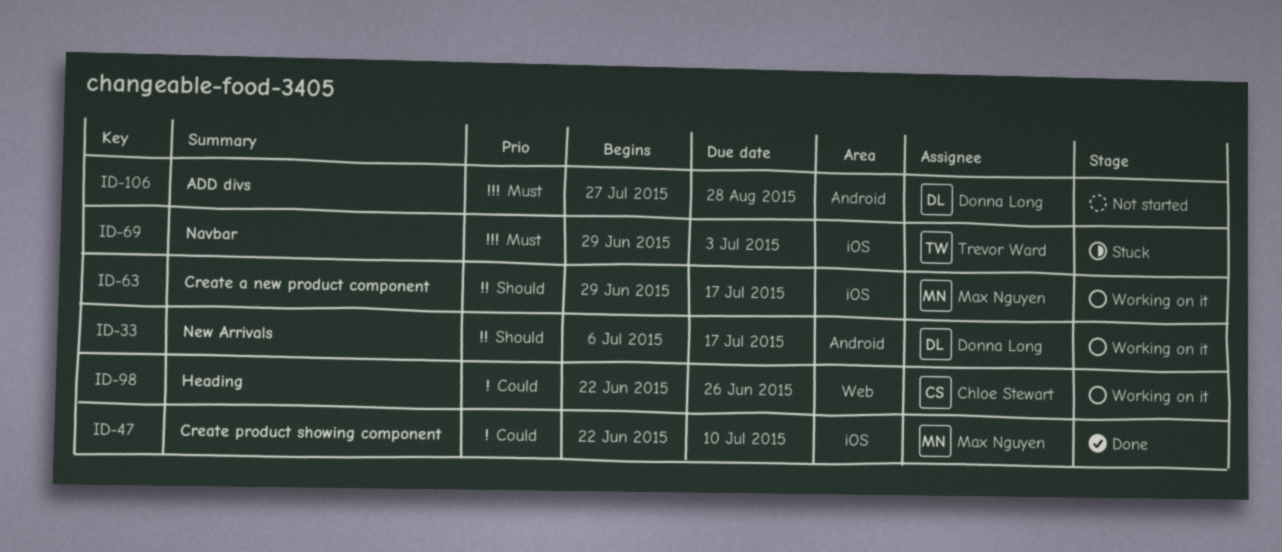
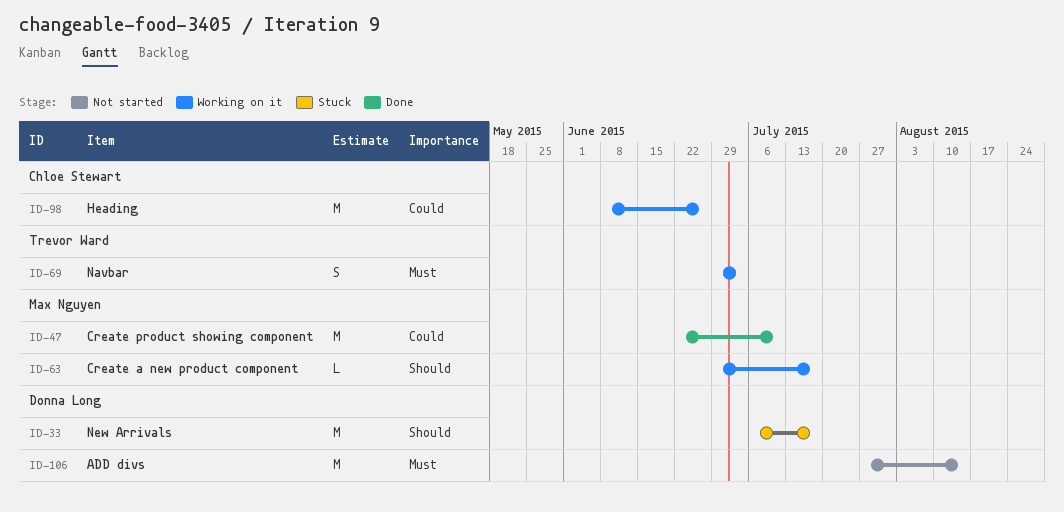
ID-33, status: Working on it -> Stuck
ID-69, status: Stuck -> Working on it
ID-98, start: Jun 22 -> Jun 8
ID-106, due: Aug 28 -> Aug 14

